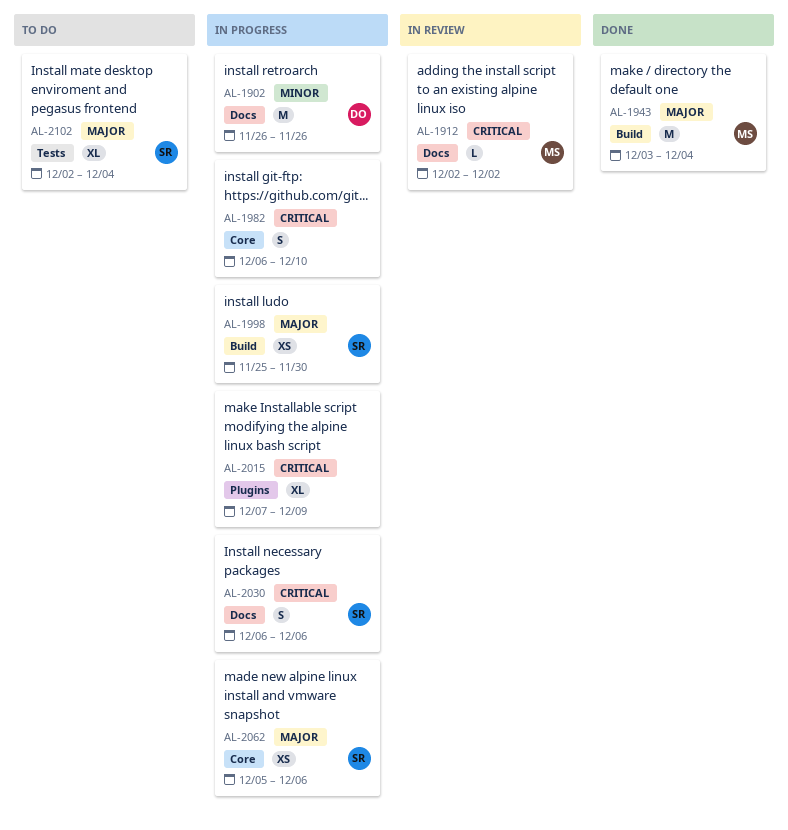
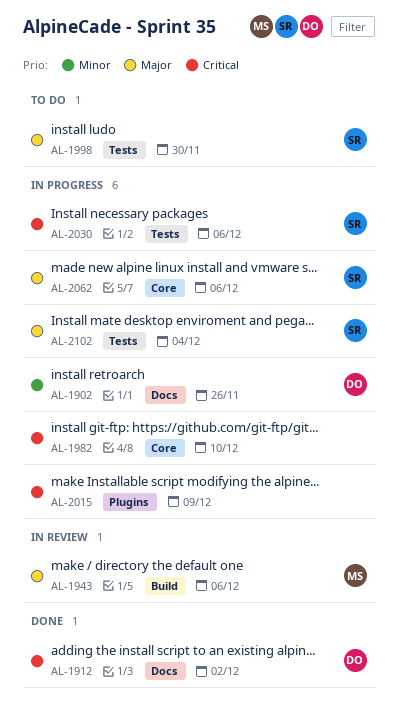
AL-1912, status: In review -> Done
AL-1912, owner: MS -> DO
AL-1943, status: Done -> In review
AL-1943, due: Dec 4 -> Dec 6
AL-1998, status: In progress -> To do
AL-1998, label: Build -> Tests
AL-2030, label: Docs -> Tests
AL-2102, status: To do -> In progress

